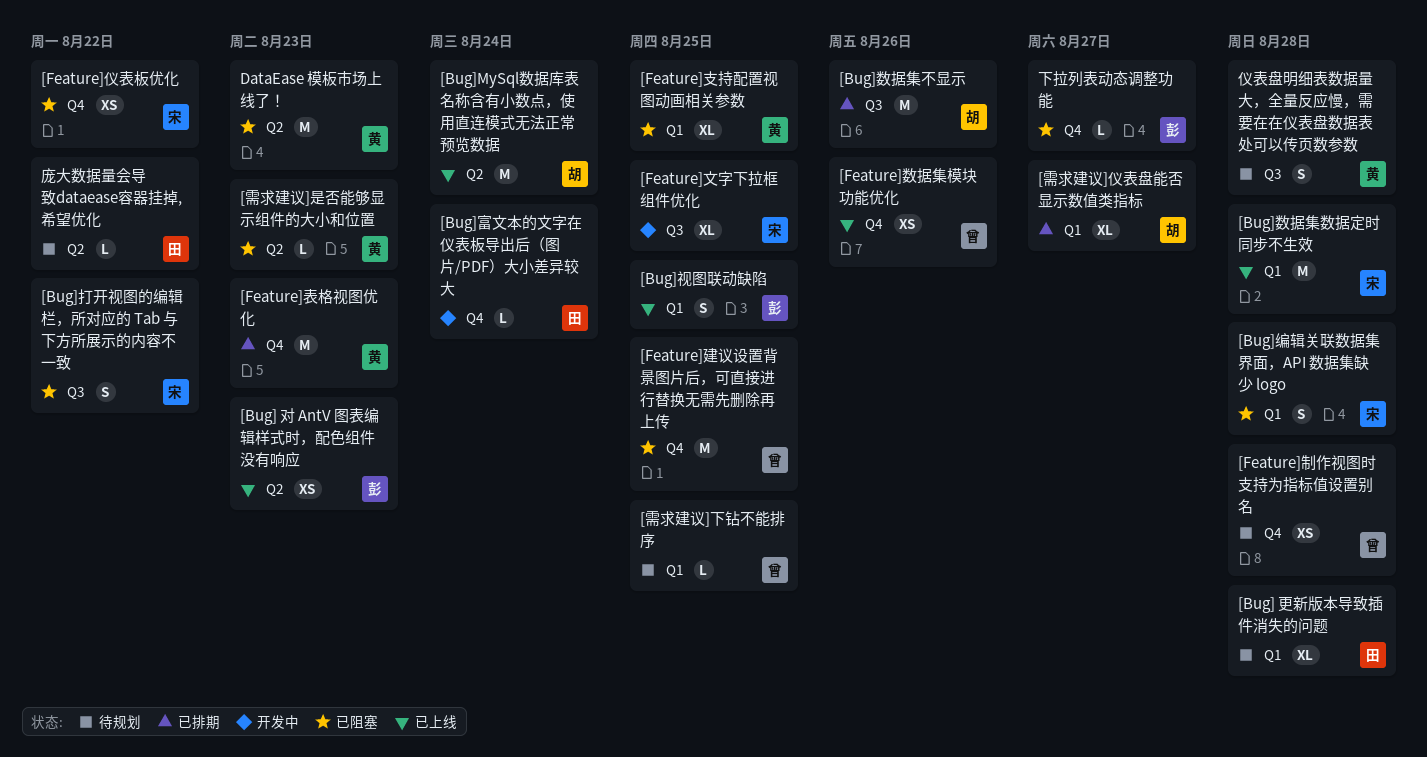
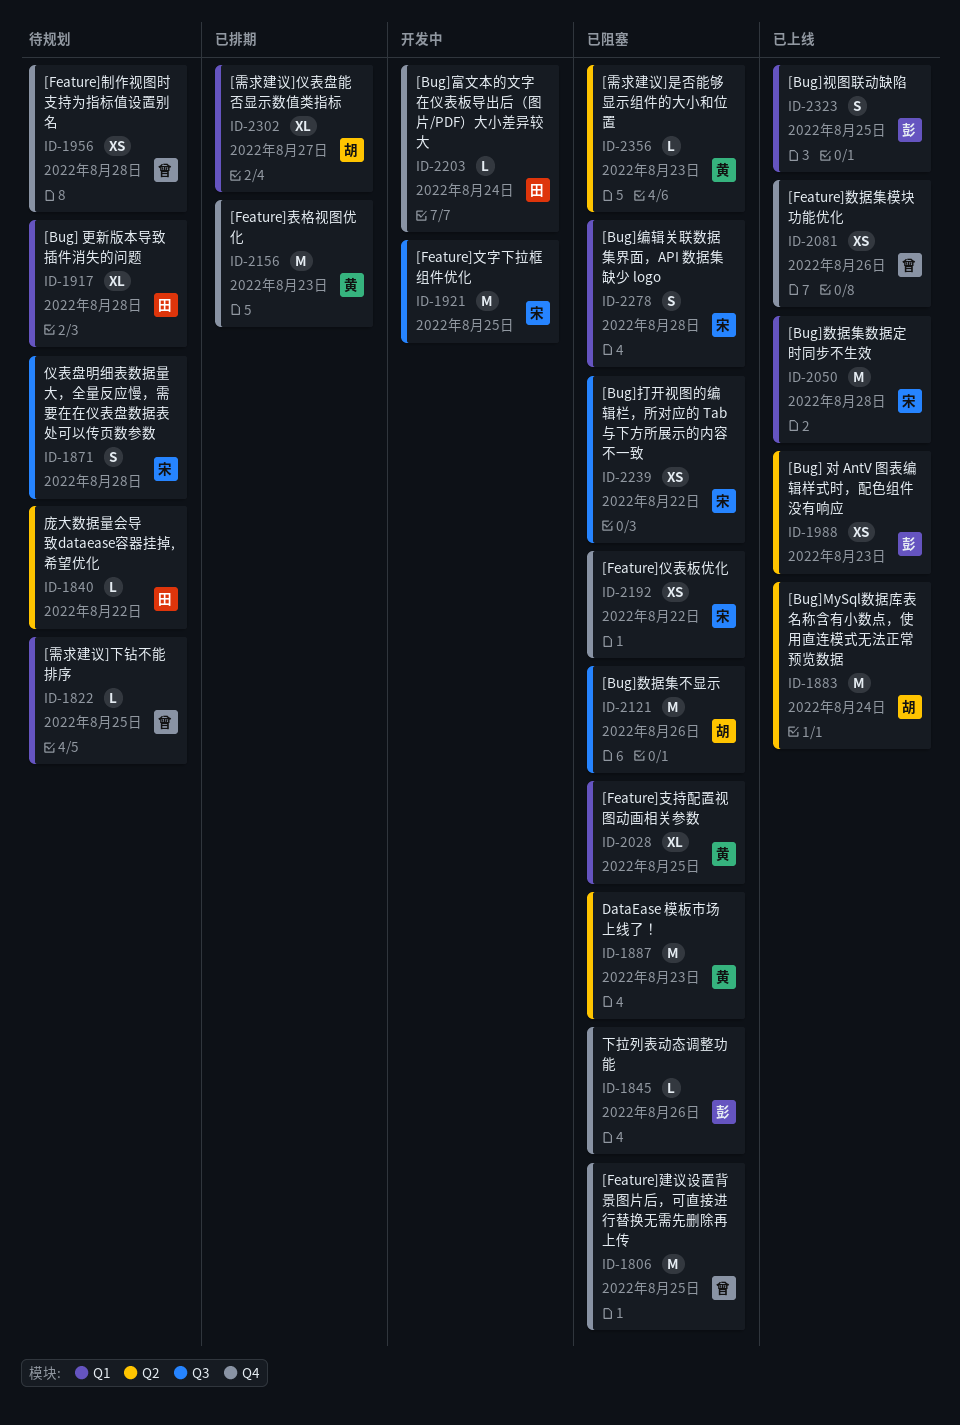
[Bug]打开视图的编辑栏，所对应的 Tab 与下方所展示的内容不一致, estimate: S -> XS
[Bug]数据集不显示, status: 已排期 -> 已阻塞
[Feature]文字下拉框组件优化, estimate: XL -> M
下拉列表动态调整功能, due: Aug 27 -> Aug 26
仪表盘明细表数据量大，全量反应慢，需要在在仪表盘数据表处可以传页数参数, owner: 黄 -> 宋

